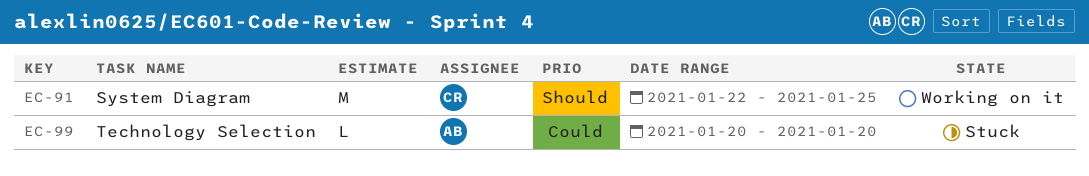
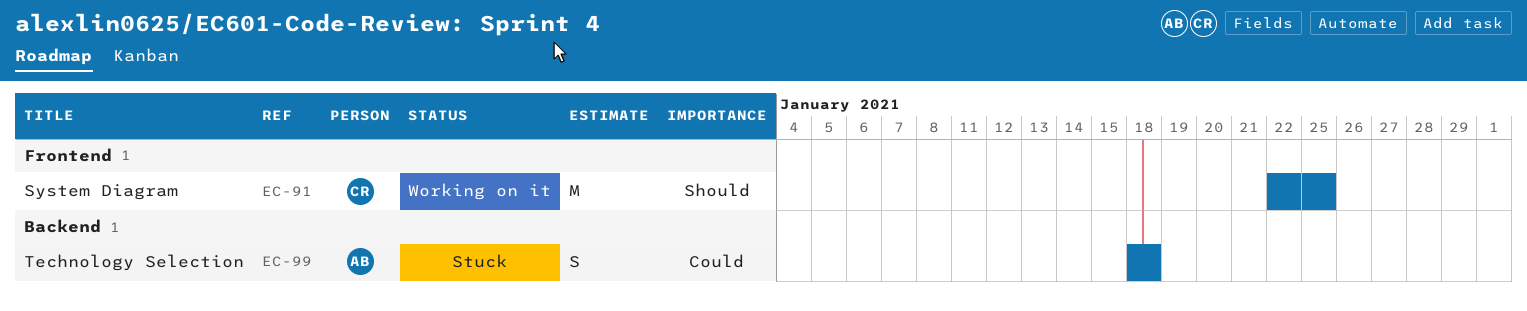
EC-99, estimate: L -> S
EC-99, start: Jan 20 -> Jan 18
EC-99, due: Jan 20 -> Jan 18

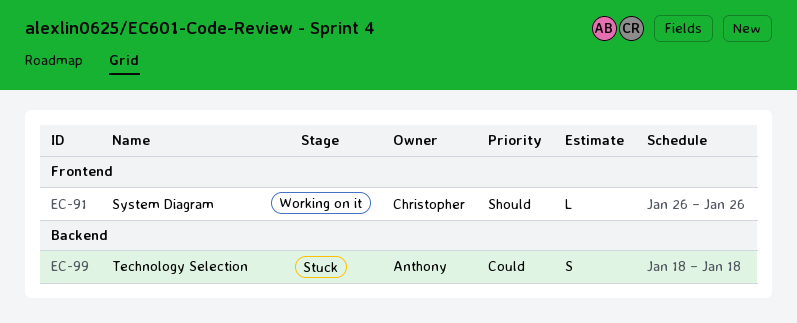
EC-91, estimate: M -> L
EC-91, start: Jan 22 -> Jan 26
EC-91, due: Jan 25 -> Jan 26

